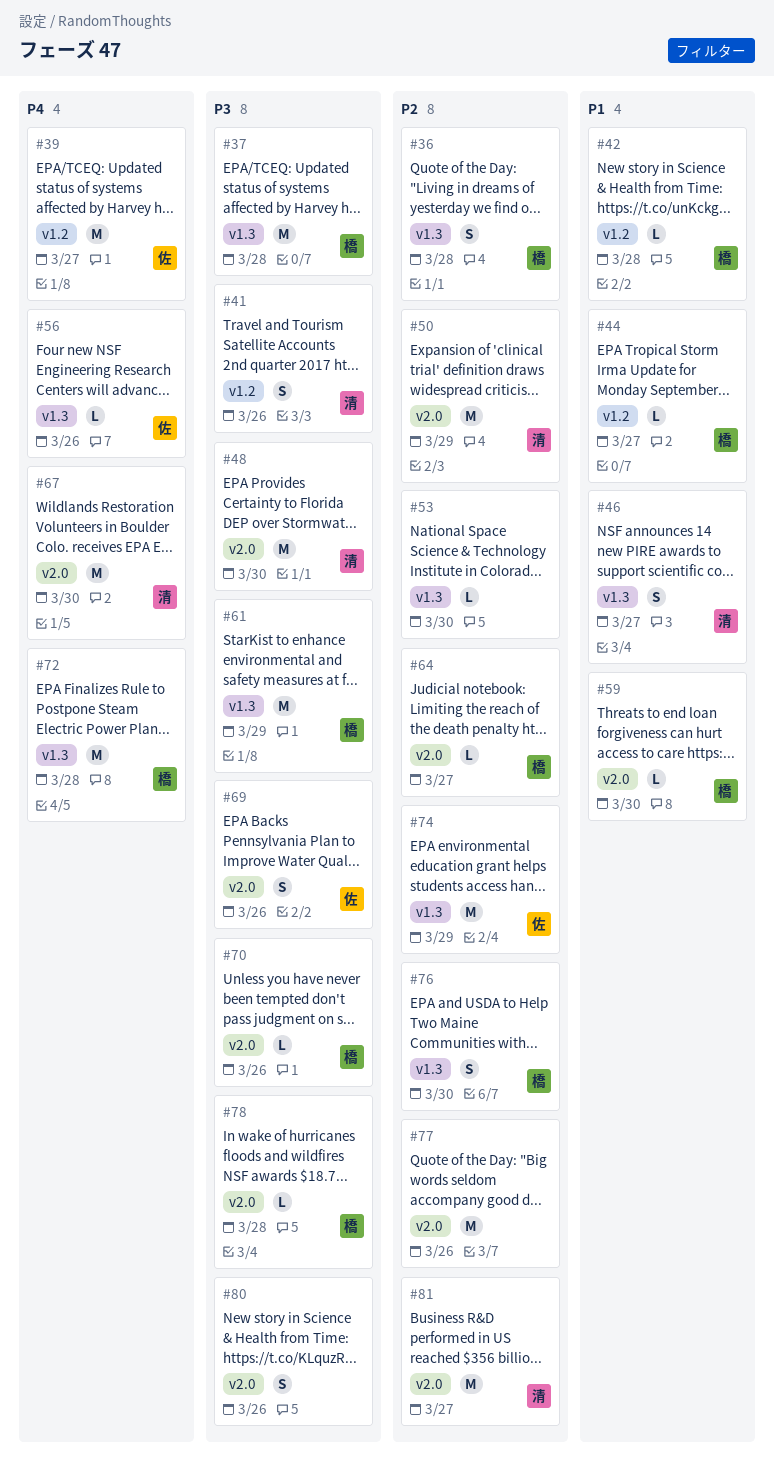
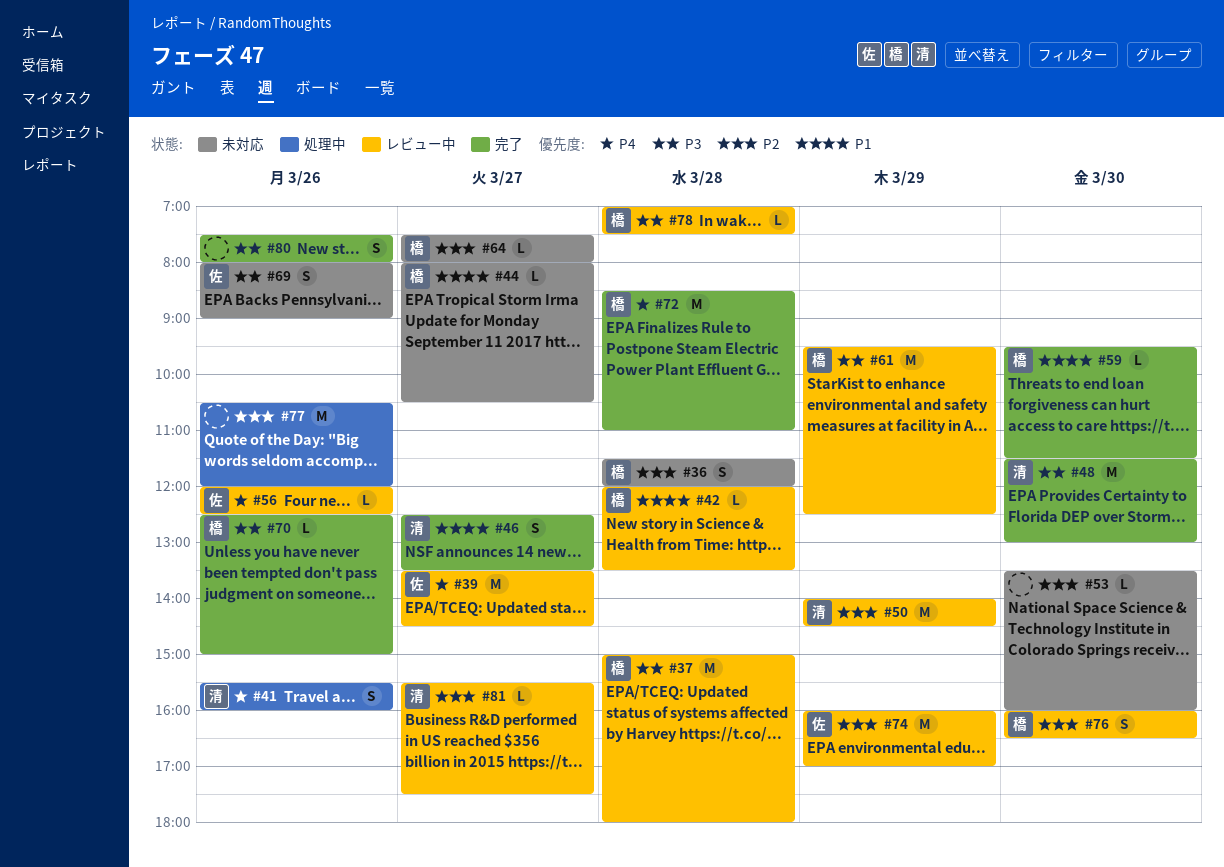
#41, priority: P3 -> P4
#67: present -> none
#81, estimate: M -> L

